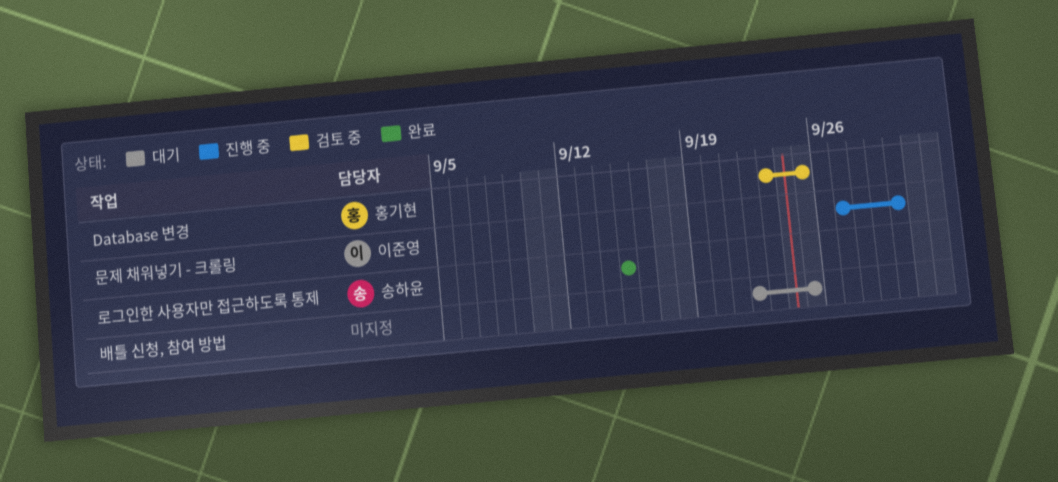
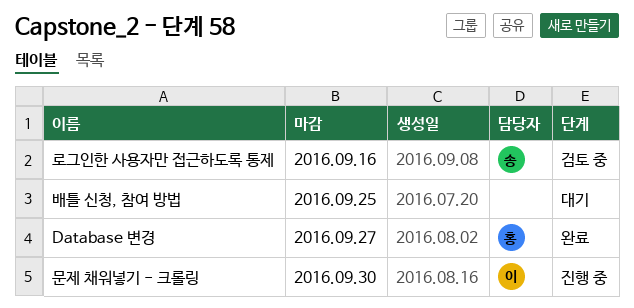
Database 변경, status: 검토 중 -> 완료
Database 변경, due: Sep 25 -> Sep 27
로그인한 사용자만 접근하도록 통제, status: 완료 -> 검토 중
로그인한 사용자만 접근하도록 통제, due: Sep 15 -> Sep 16

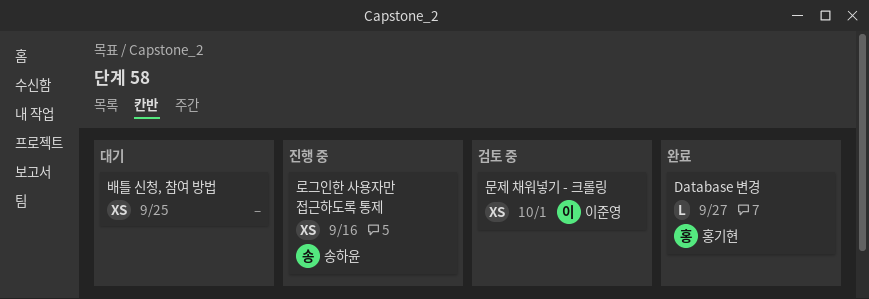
로그인한 사용자만 접근하도록 통제, status: 검토 중 -> 진행 중
문제 채워넣기 - 크롤링, status: 진행 중 -> 검토 중
문제 채워넣기 - 크롤링, due: Sep 30 -> Oct 1

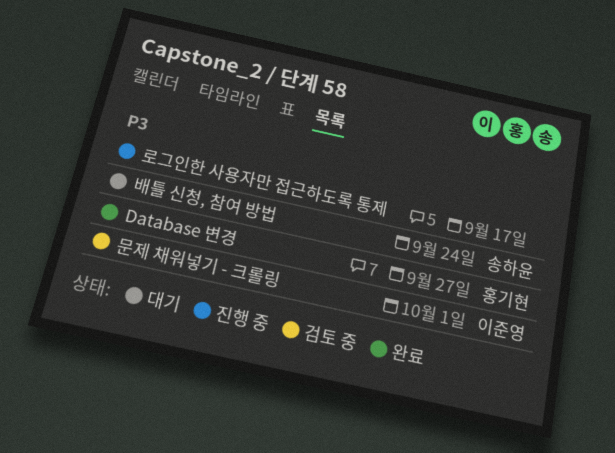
로그인한 사용자만 접근하도록 통제, owner: 송하윤 -> none
로그인한 사용자만 접근하도록 통제, due: Sep 16 -> Sep 17
배틀 신청, 참여 방법, owner: none -> 송하윤
배틀 신청, 참여 방법, due: Sep 25 -> Sep 24

